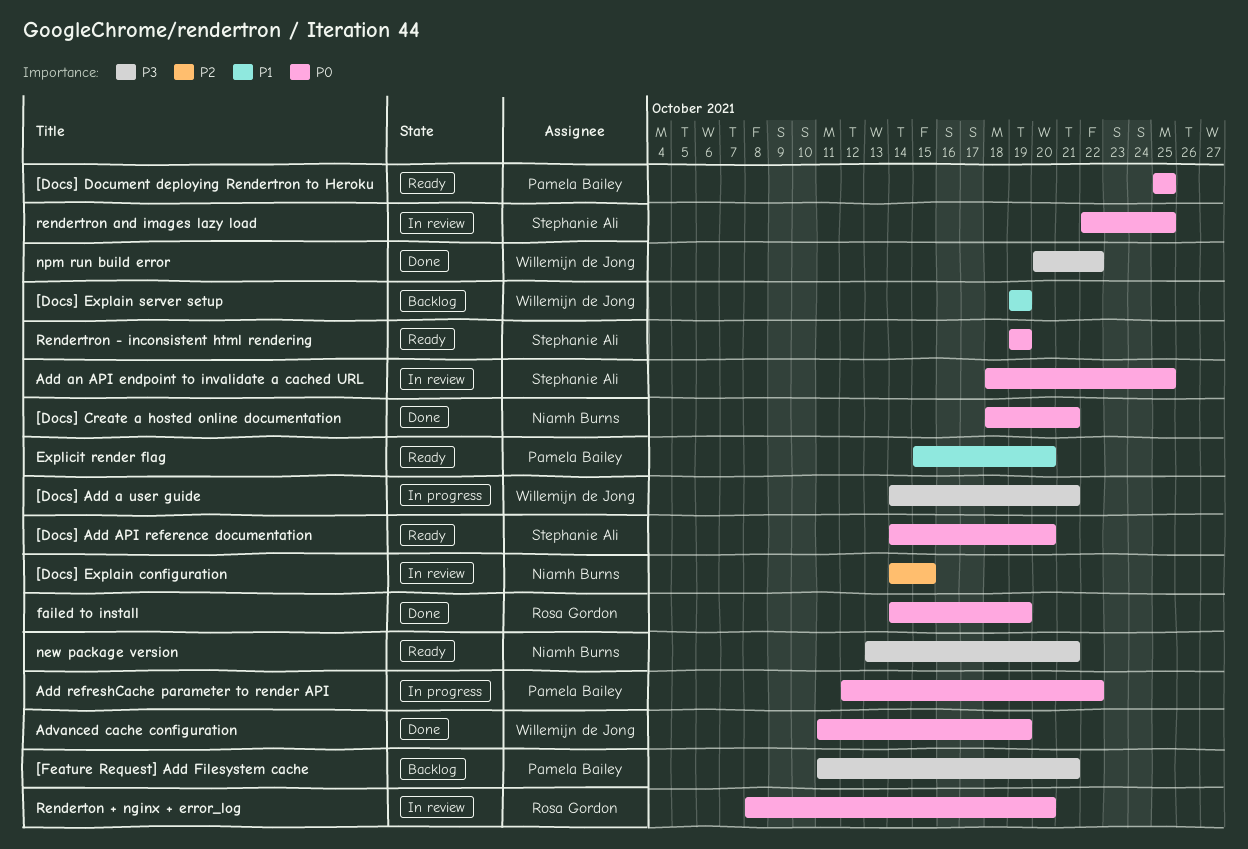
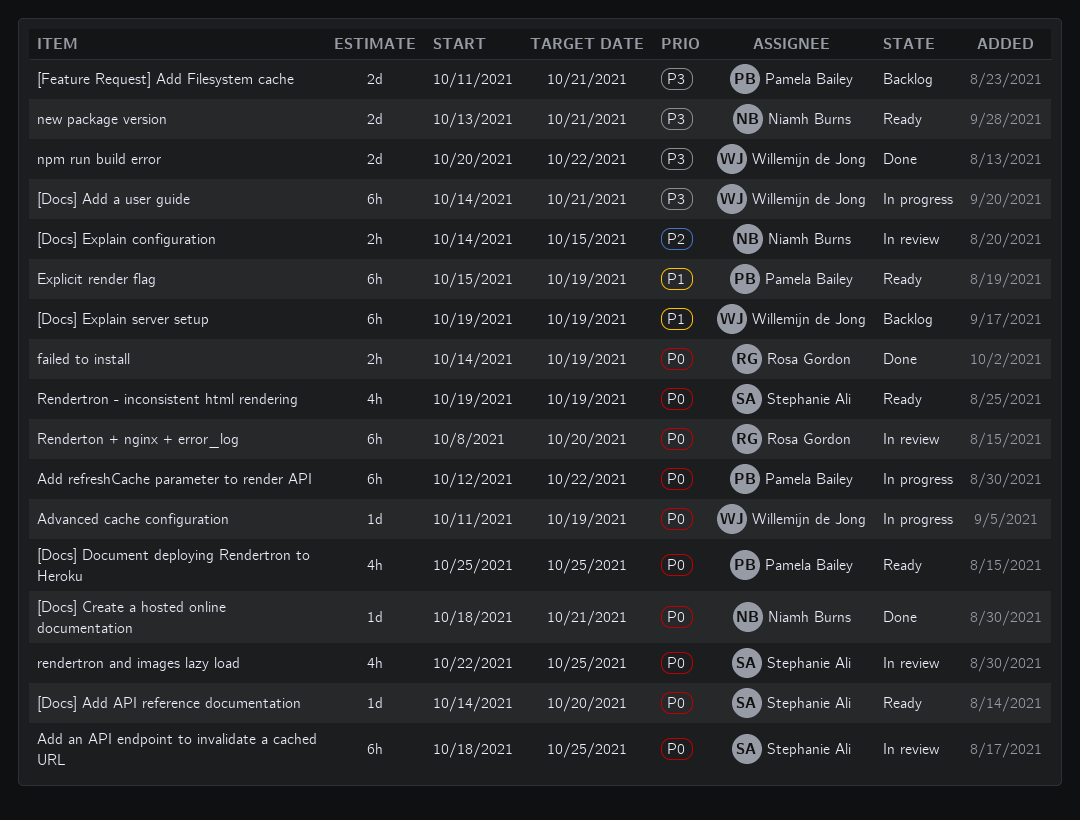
Advanced cache configuration, status: Done -> In progress
Explicit render flag, due: Oct 20 -> Oct 19

